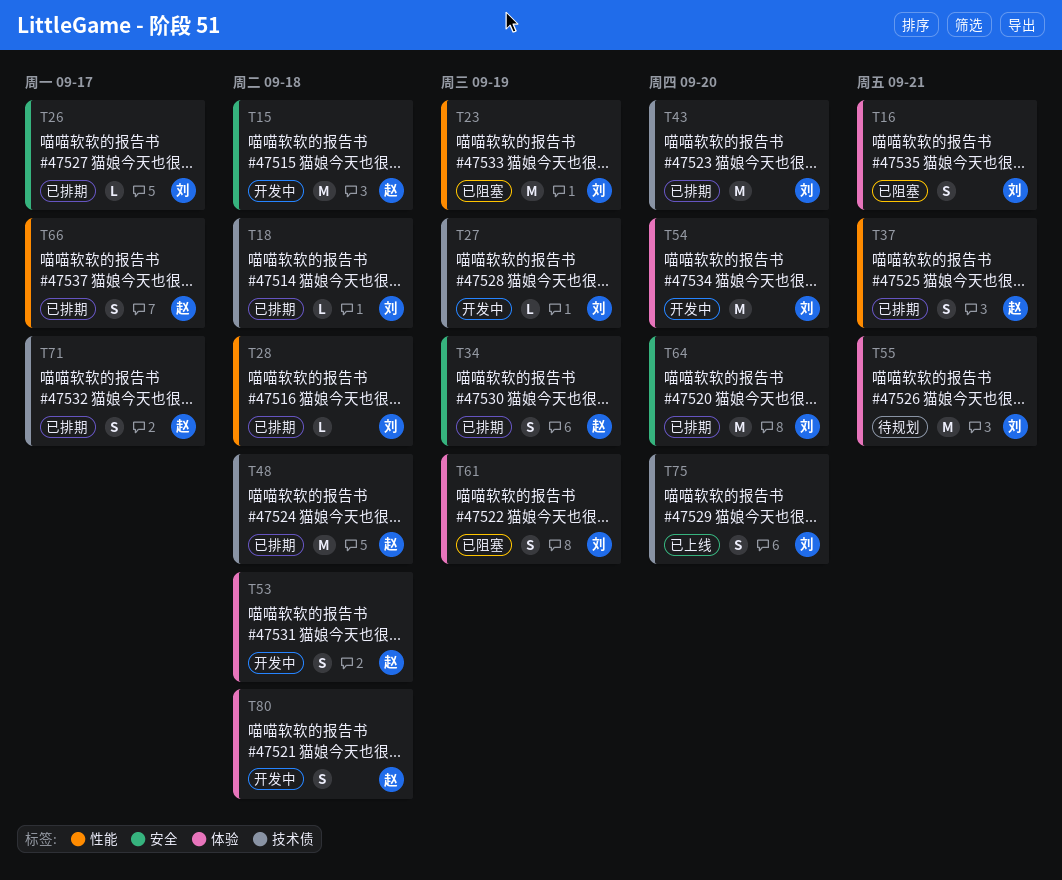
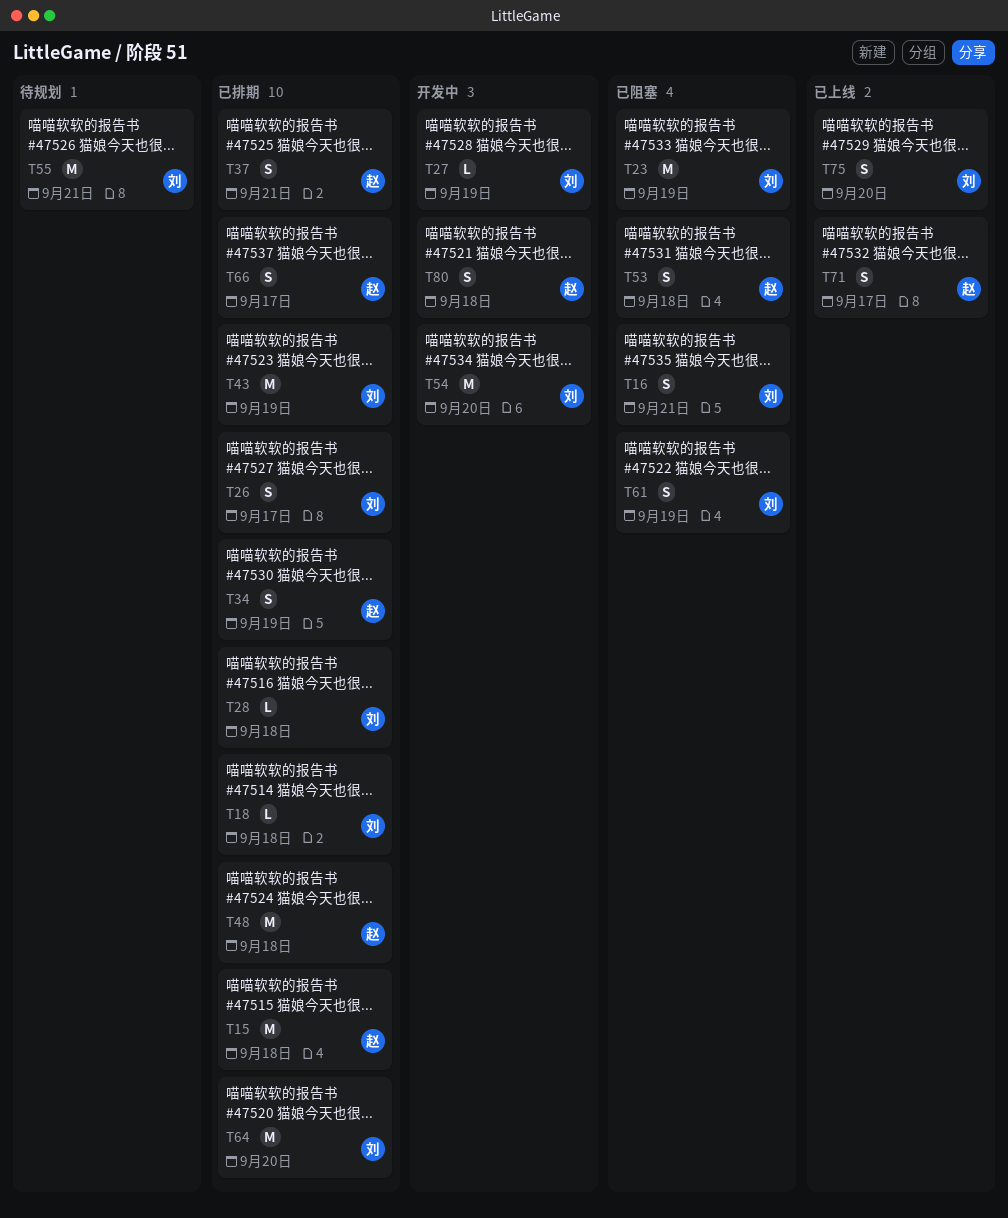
T15, status: 开发中 -> 已排期
T26, estimate: L -> S
T43, due: Sep 20 -> Sep 19
T53, status: 开发中 -> 已阻塞
T71, status: 已排期 -> 已上线

